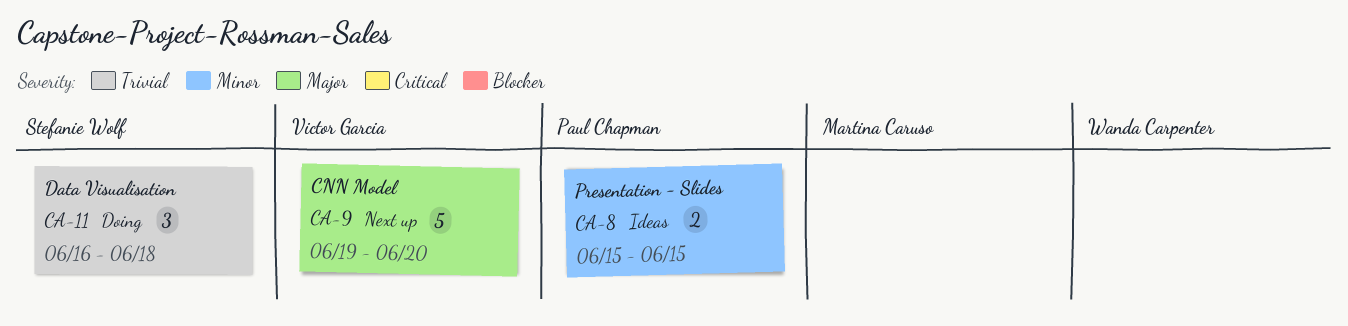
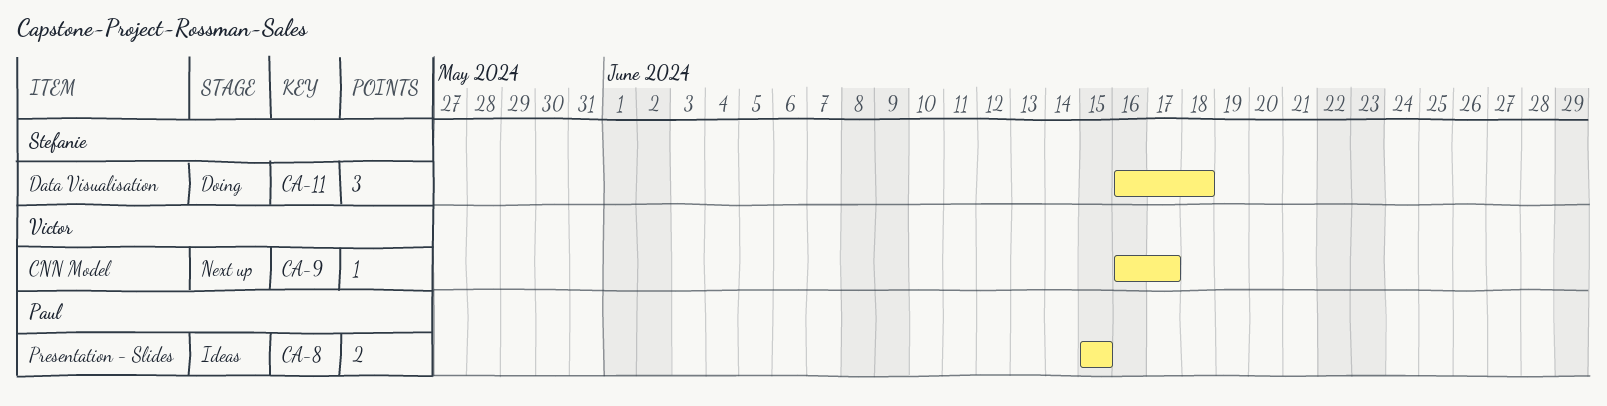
CA-9, estimate: 5 -> 1
CA-9, start: Jun 19 -> Jun 16
CA-9, due: Jun 20 -> Jun 17

